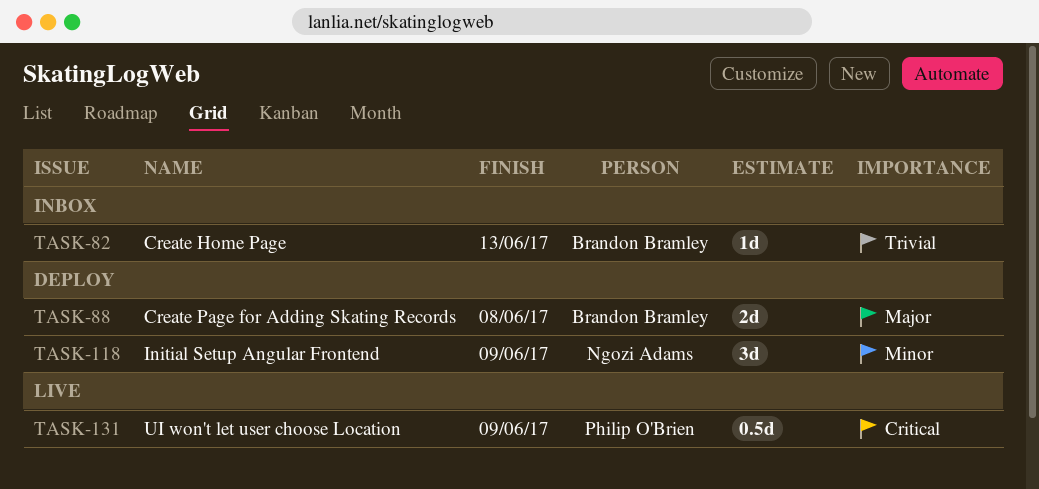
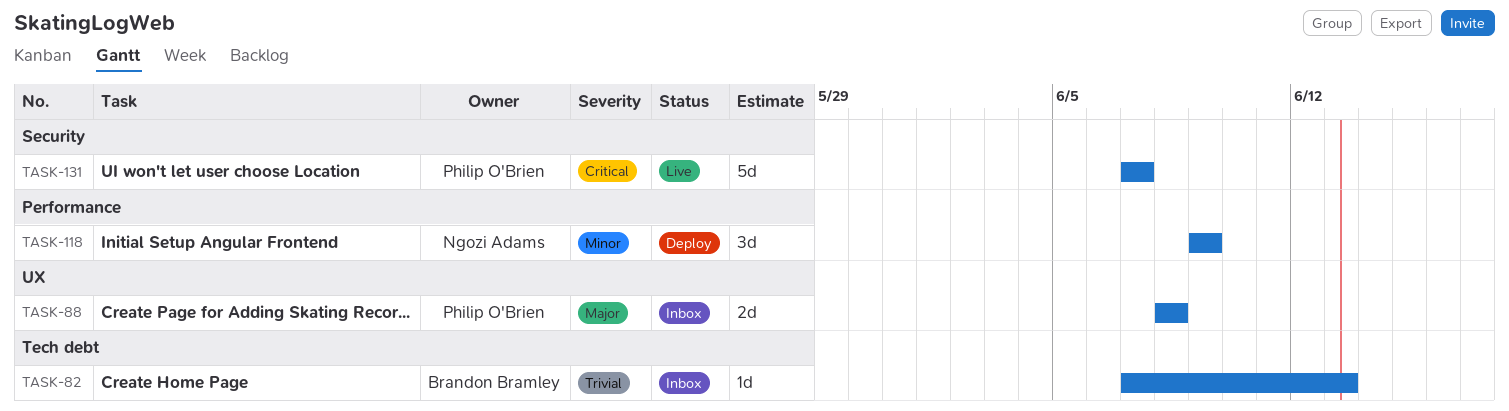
TASK-88, status: Deploy -> Inbox
TASK-88, owner: Brandon Bramley -> Philip O'Brien
TASK-131, estimate: 0.5d -> 5d
TASK-131, due: Jun 9 -> Jun 7

